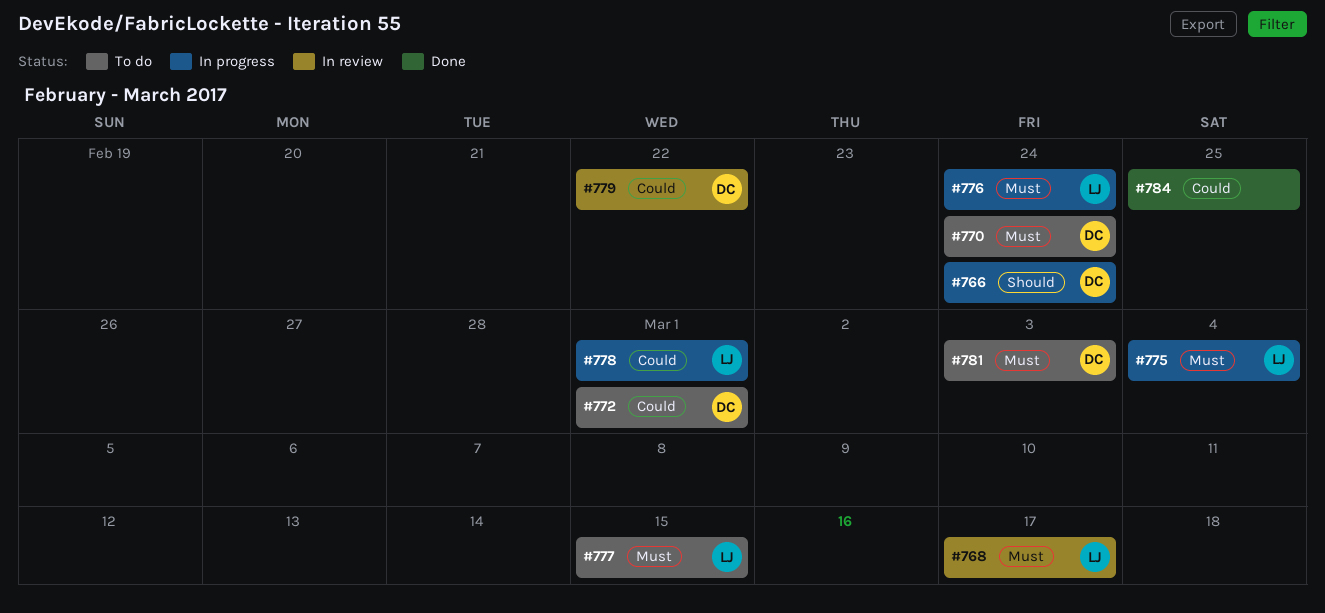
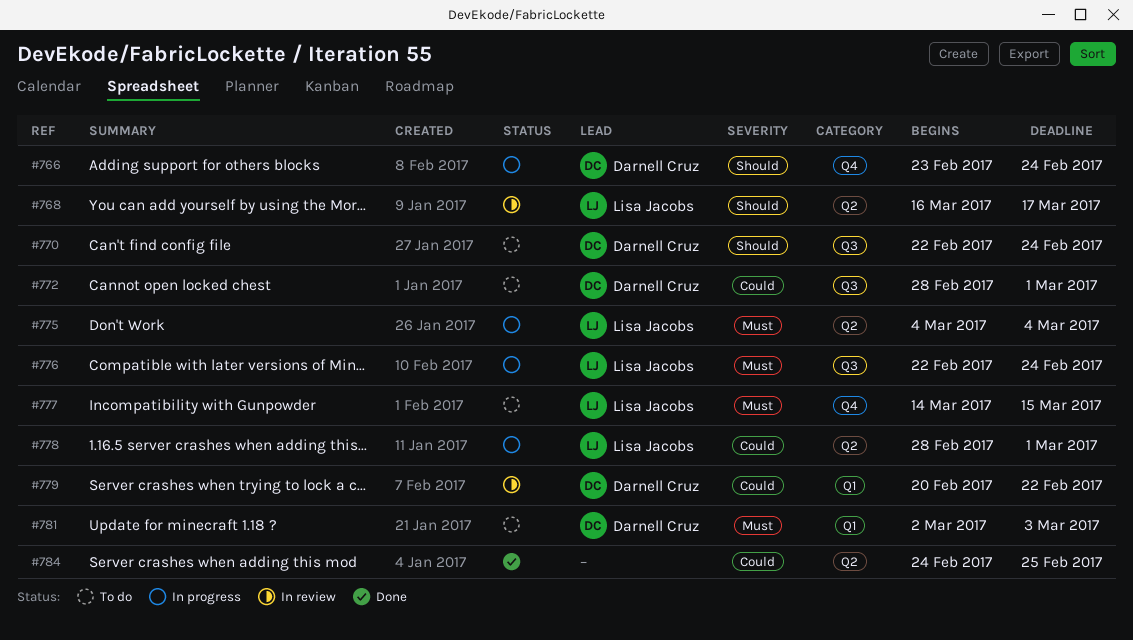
#768, priority: Must -> Should
#770, priority: Must -> Should

